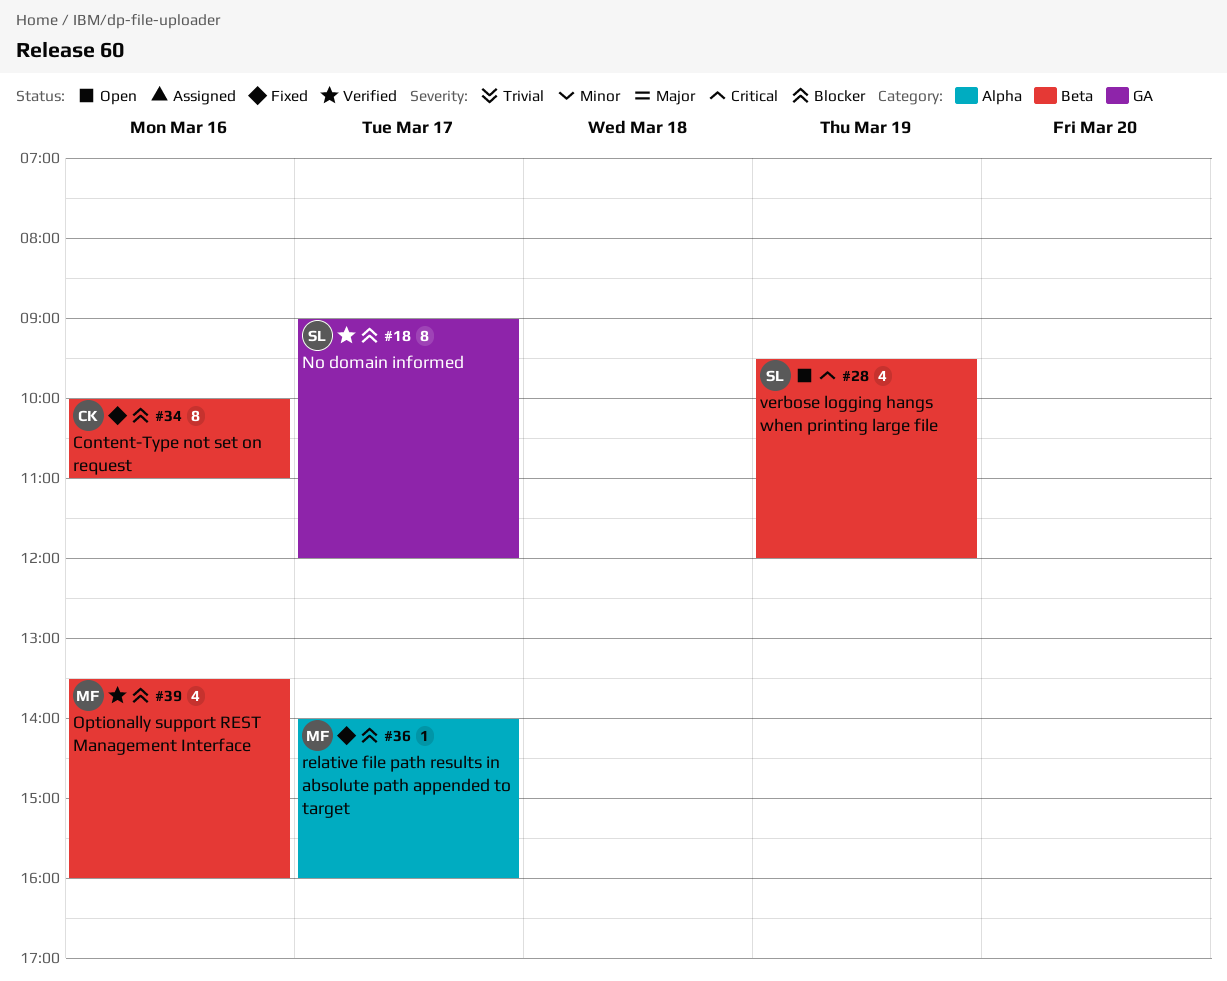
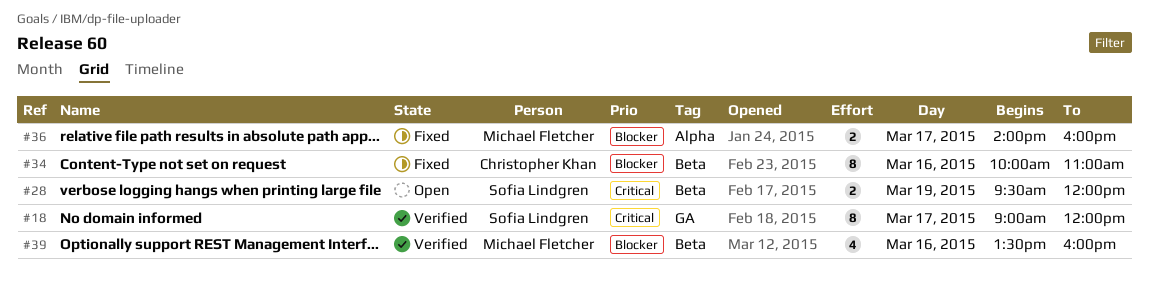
#18, priority: Blocker -> Critical
#28, estimate: 4 -> 2
#36, estimate: 1 -> 2

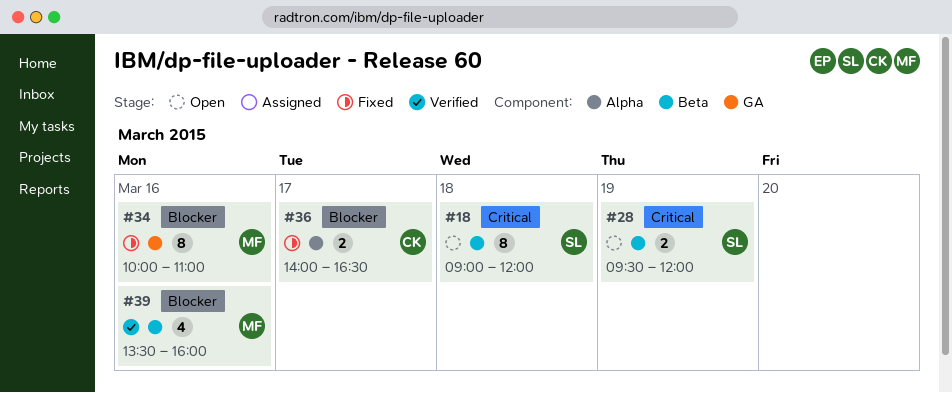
#18, status: Verified -> Open
#18, label: GA -> Beta
#18, day: Mar 17 -> Mar 18
#34, owner: Christopher Khan -> Michael Fletcher
#34, label: Beta -> GA
#36, owner: Michael Fletcher -> Christopher Khan
#36, ends: 16:00 -> 16:30

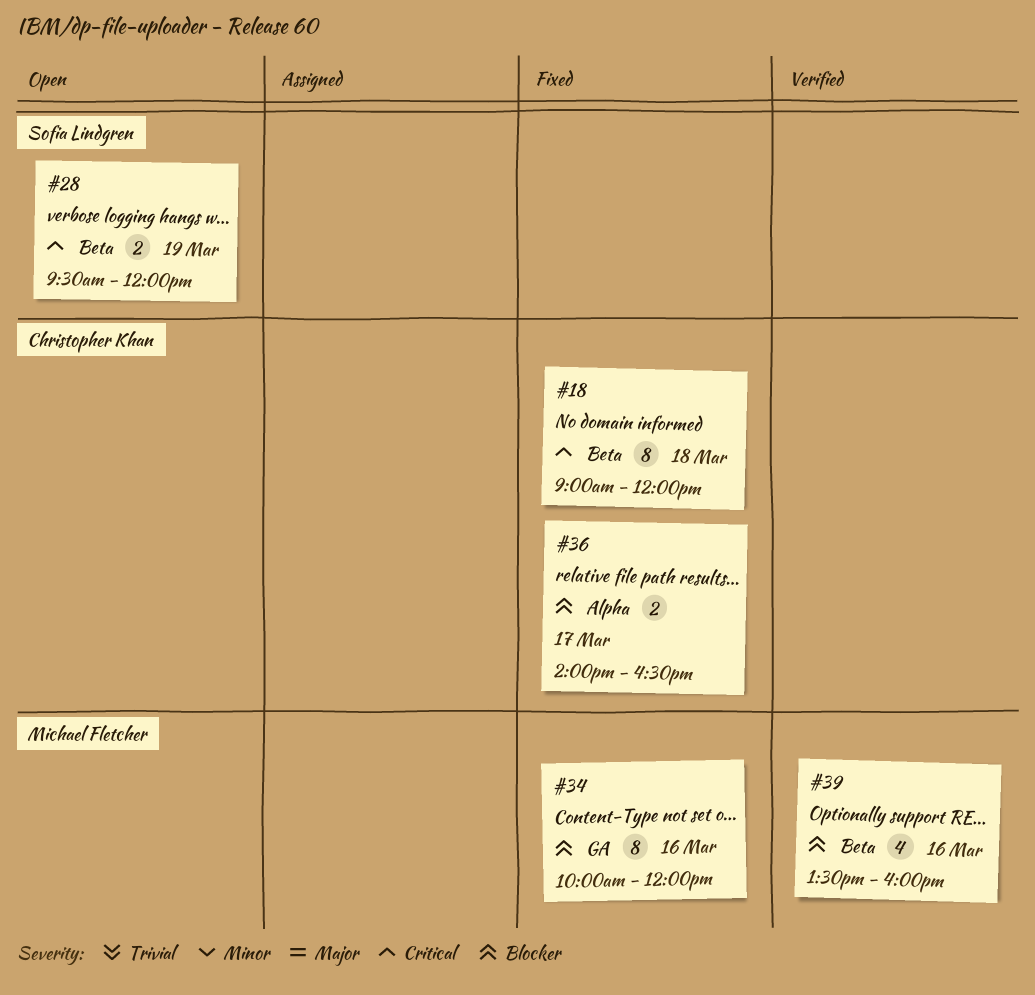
#18, status: Open -> Fixed
#18, owner: Sofia Lindgren -> Christopher Khan
#34, ends: 11:00 -> 12:00

